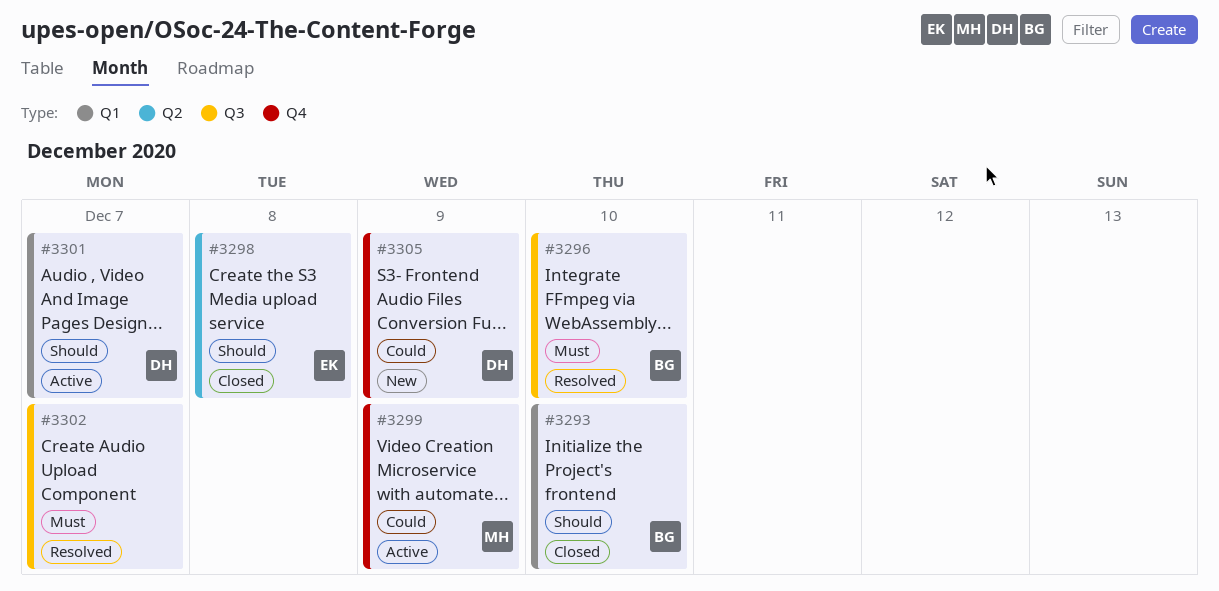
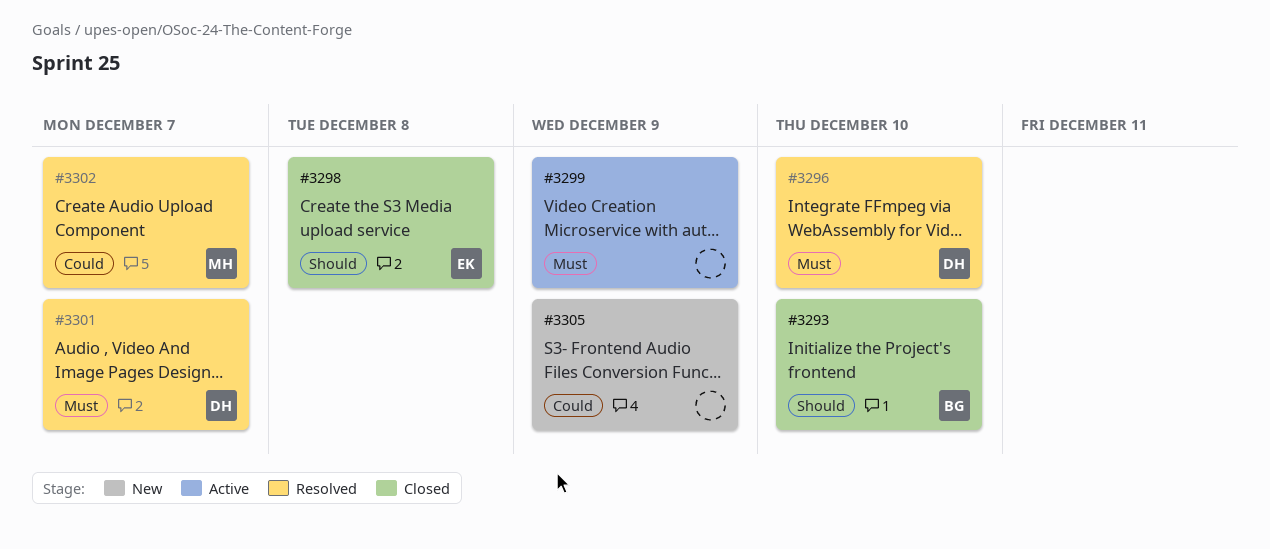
#3296, owner: BG -> DH
#3299, owner: MH -> none
#3299, priority: Could -> Must
#3301, status: Active -> Resolved
#3301, priority: Should -> Must
#3302, owner: none -> MH
#3302, priority: Must -> Could
#3305, owner: DH -> none

